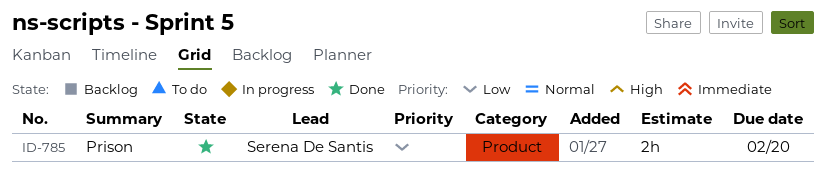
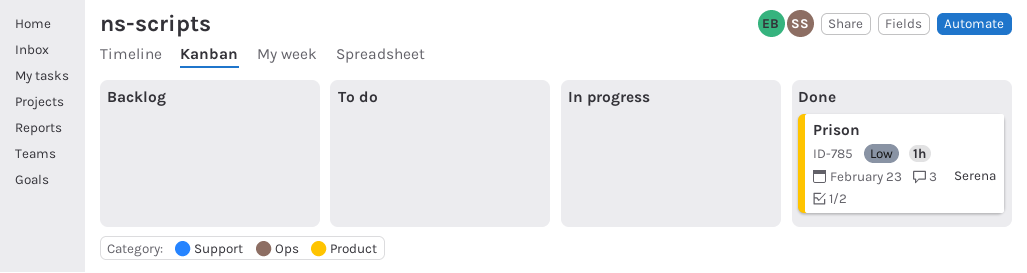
ID-785, estimate: 2h -> 1h
ID-785, due: Feb 20 -> Feb 23

